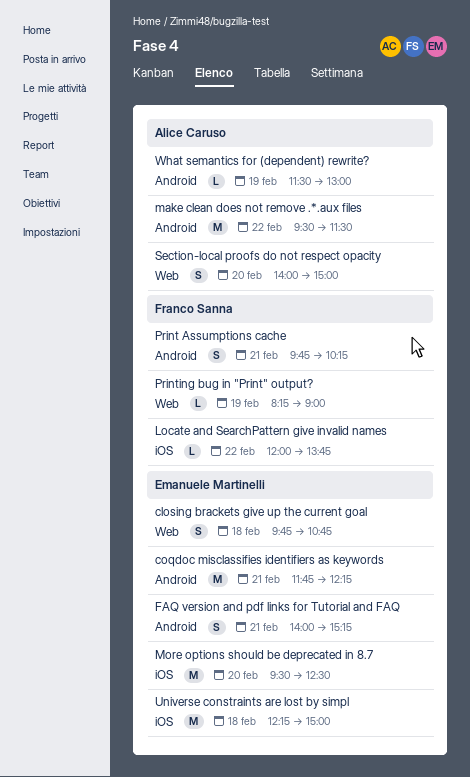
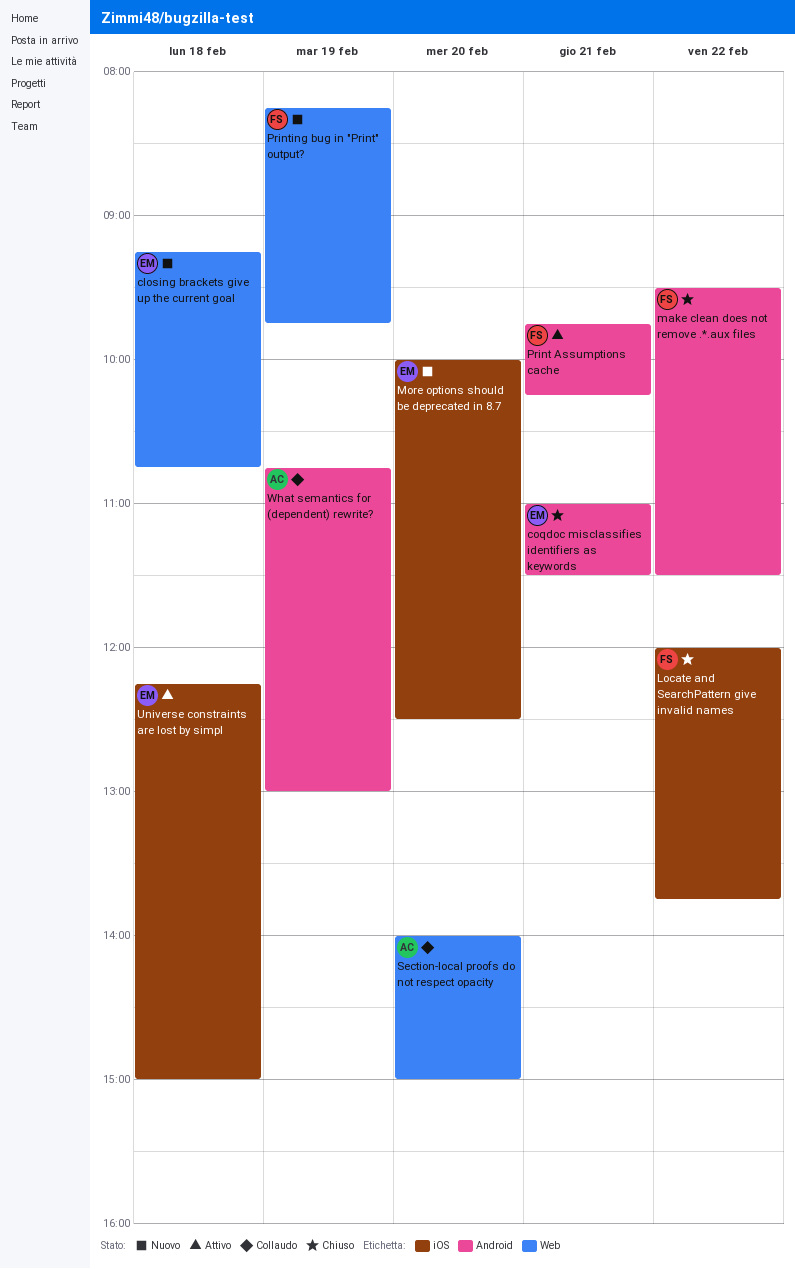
closing brackets give up the current goal, begins: 09:45 -> 09:15
coqdoc misclassifies identifiers as keywords, begins: 11:45 -> 11:00
coqdoc misclassifies identifiers as keywords, ends: 12:15 -> 11:30
FAQ version and pdf links for Tutorial and FAQ: present -> none
make clean does not remove .*.aux files, owner: Alice Caruso -> Franco Sanna
More options should be deprecated in 8.7, begins: 09:30 -> 10:00
Printing bug in "Print" output?, ends: 09:00 -> 09:45
What semantics for (dependent) rewrite?, begins: 11:30 -> 10:45

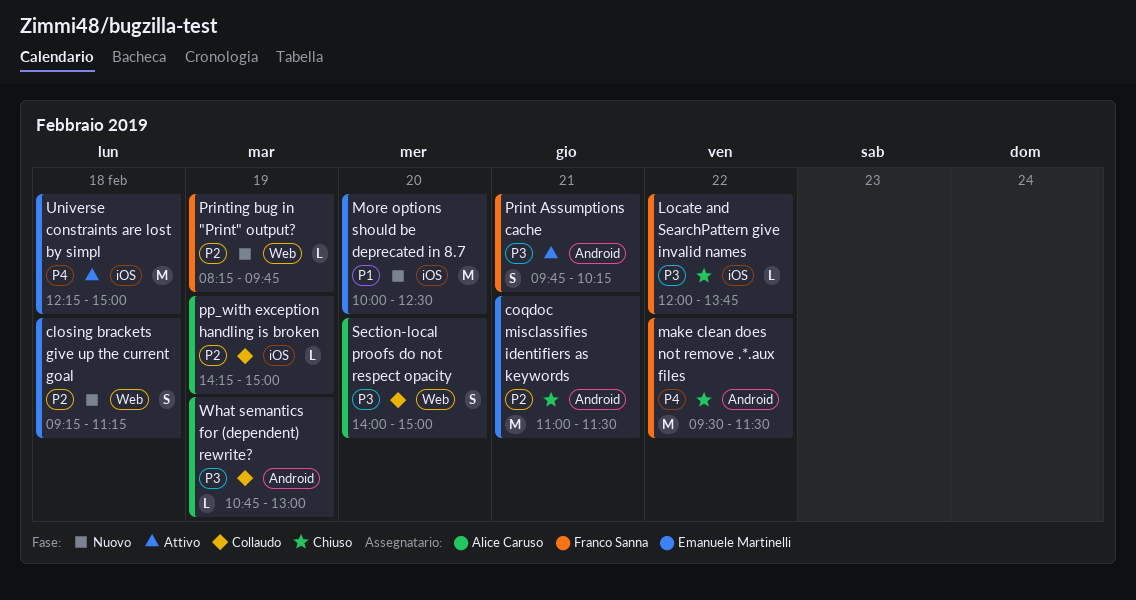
closing brackets give up the current goal, ends: 10:45 -> 11:15
pp_with exception handling is broken: none -> present

